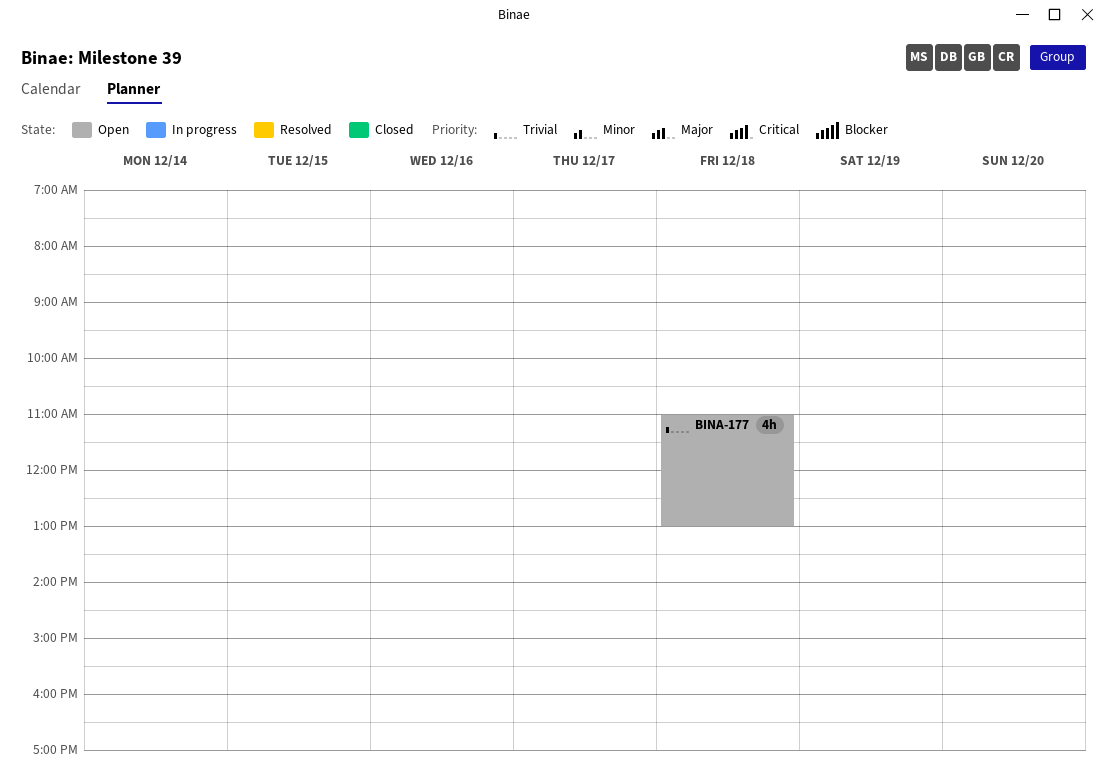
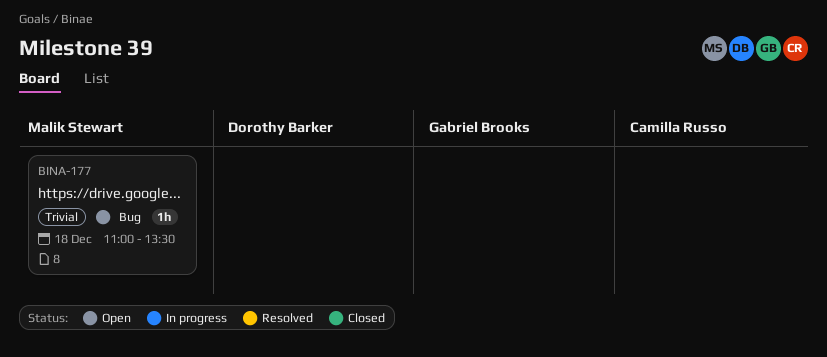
BINA-177, estimate: 4h -> 1h
BINA-177, ends: 13:00 -> 13:30

